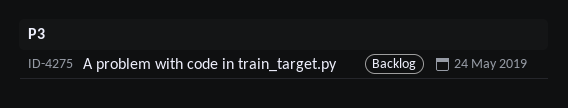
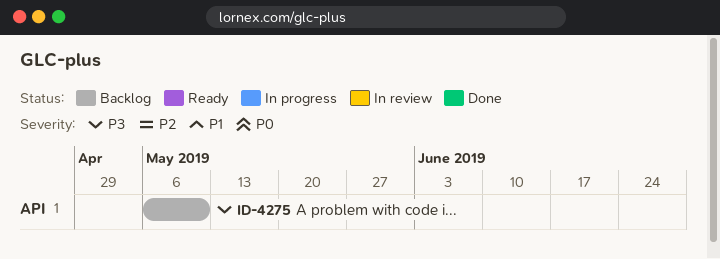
ID-4275, due: May 24 -> May 10

